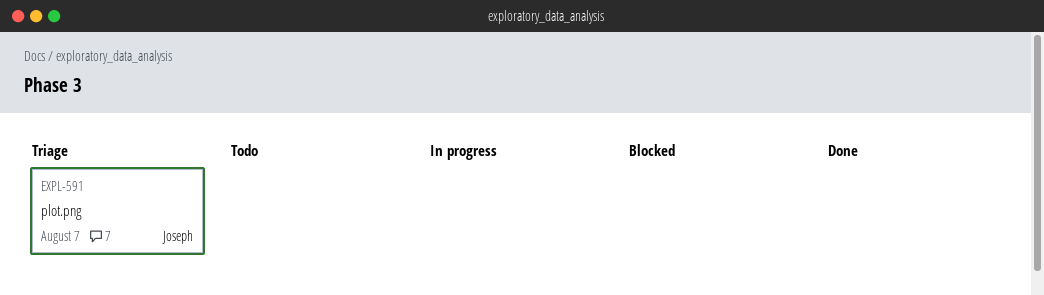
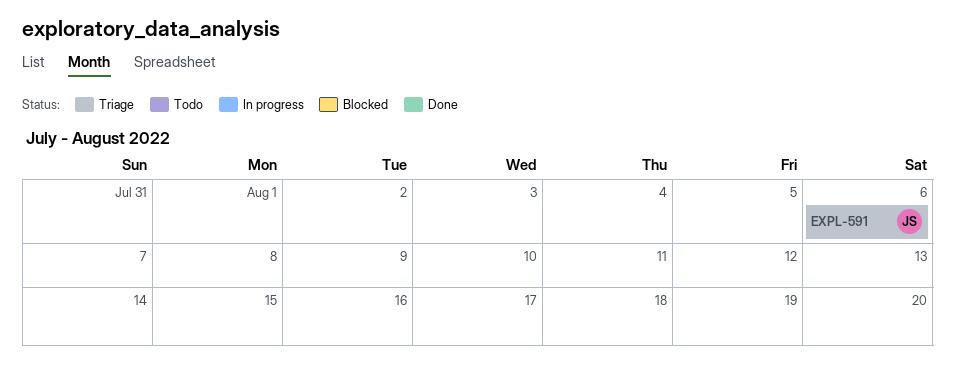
EXPL-591, due: Aug 7 -> Aug 6

